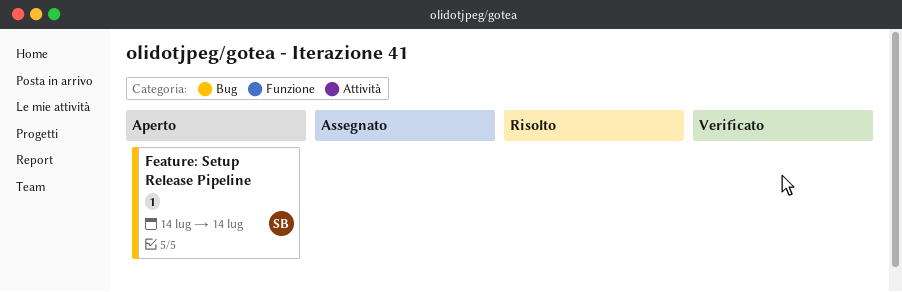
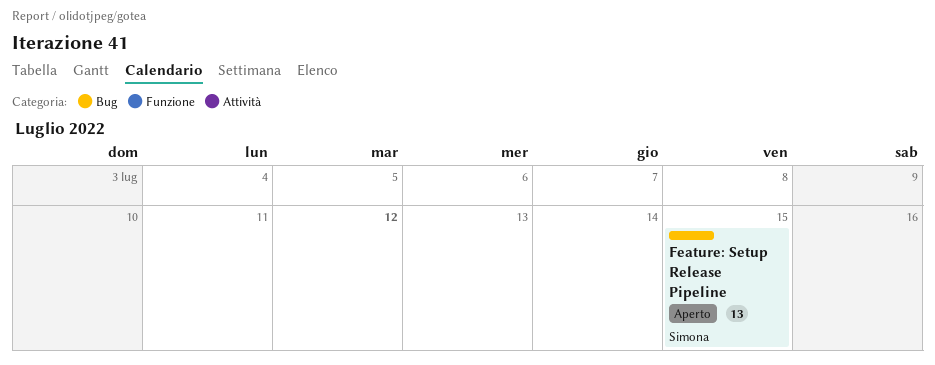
Feature: Setup Release Pipeline, estimate: 1 -> 13
Feature: Setup Release Pipeline, due: Jul 14 -> Jul 15

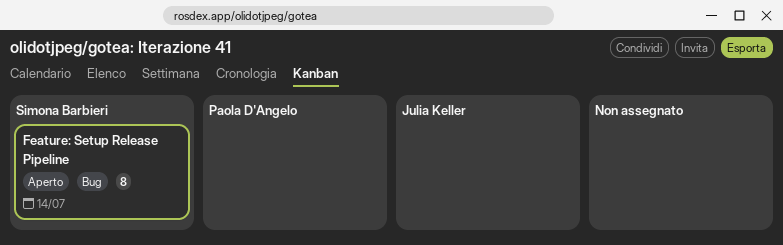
Feature: Setup Release Pipeline, estimate: 13 -> 8
Feature: Setup Release Pipeline, due: Jul 15 -> Jul 14

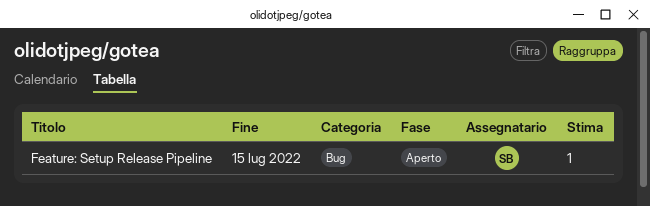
Feature: Setup Release Pipeline, estimate: 8 -> 1
Feature: Setup Release Pipeline, due: Jul 14 -> Jul 15

